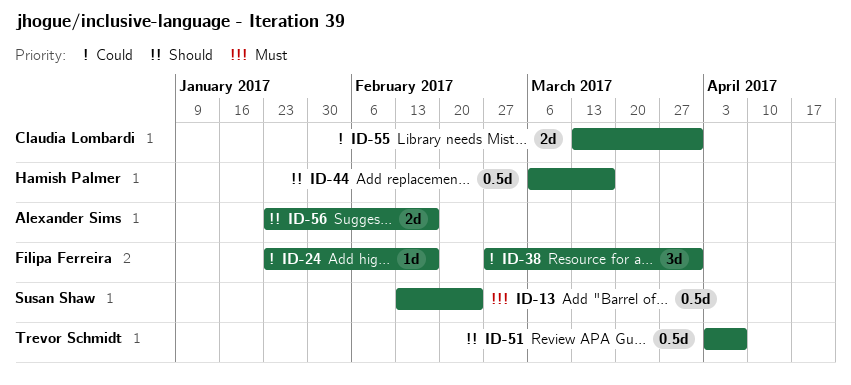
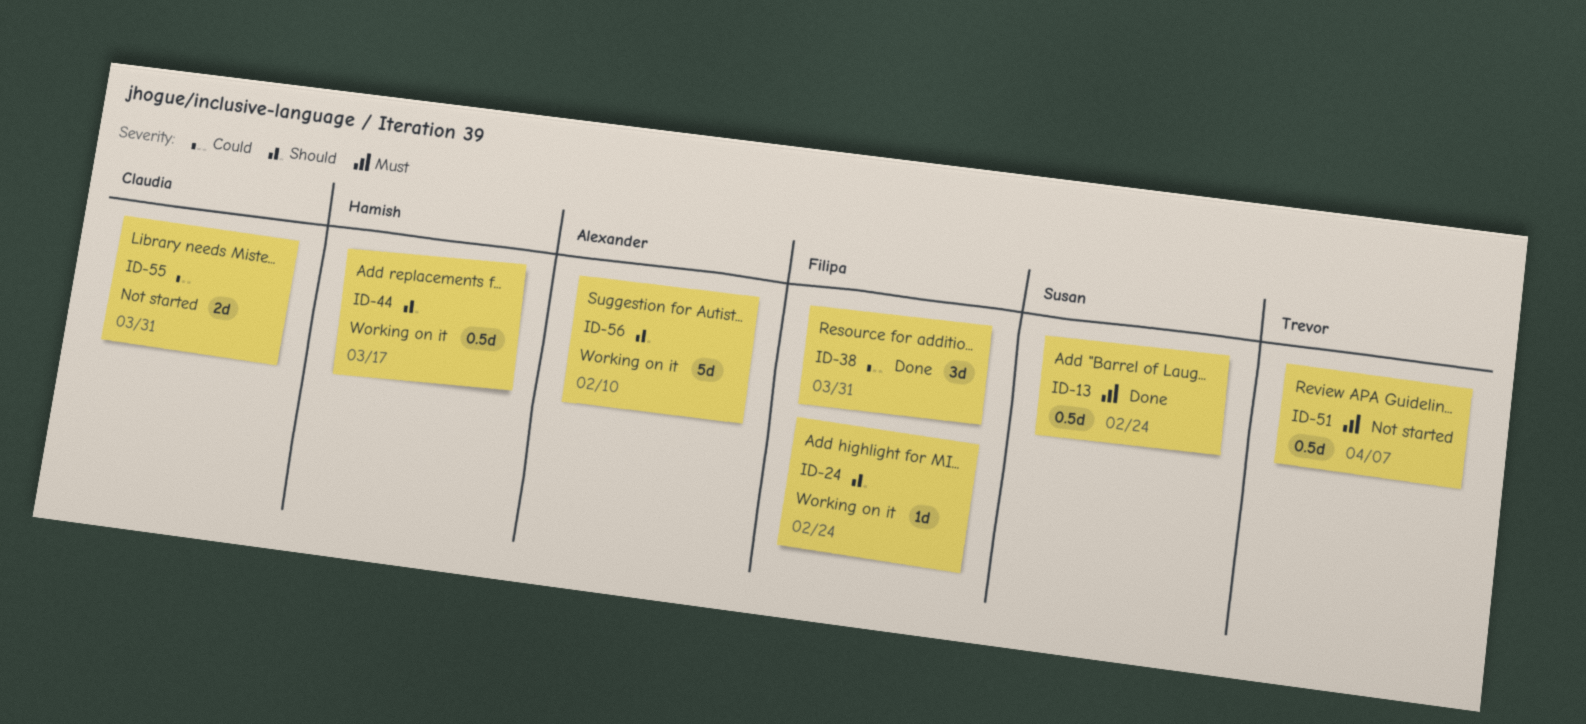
ID-24, priority: Could -> Should
ID-24, due: Feb 17 -> Feb 24
ID-51, priority: Should -> Must
ID-56, estimate: 2d -> 5d
ID-56, due: Feb 17 -> Feb 10

